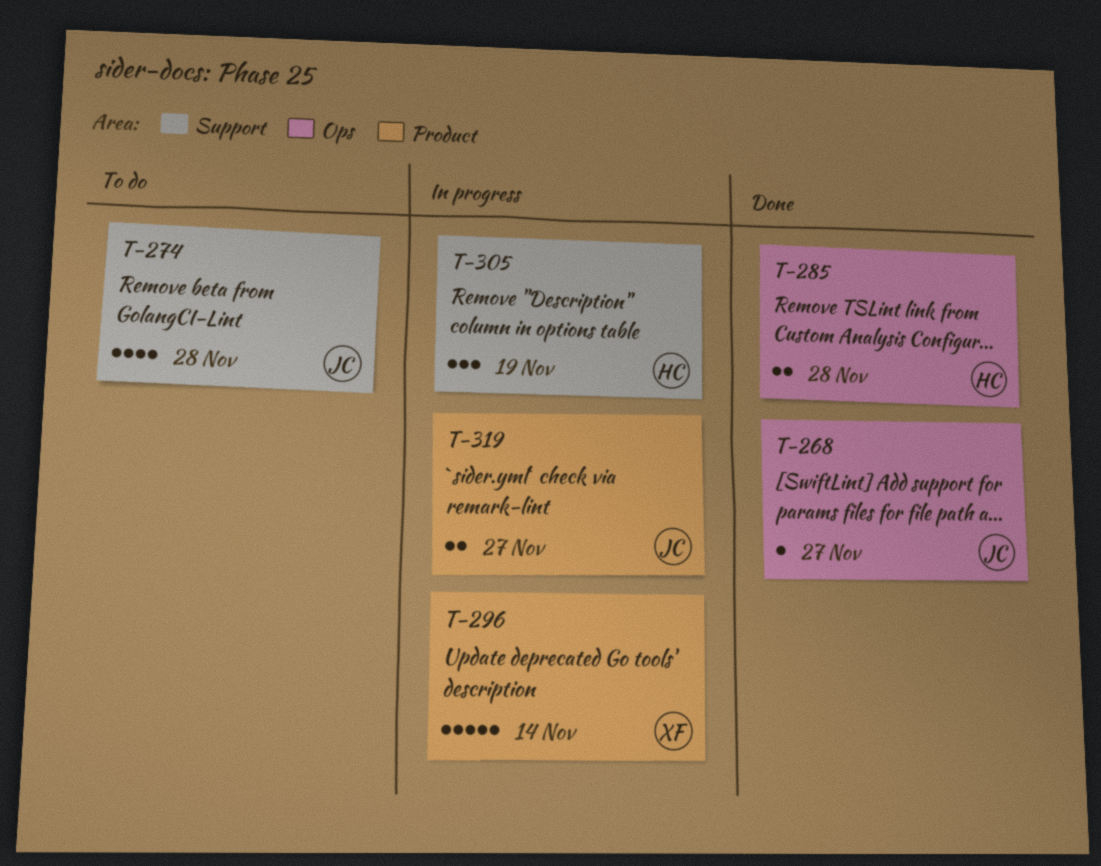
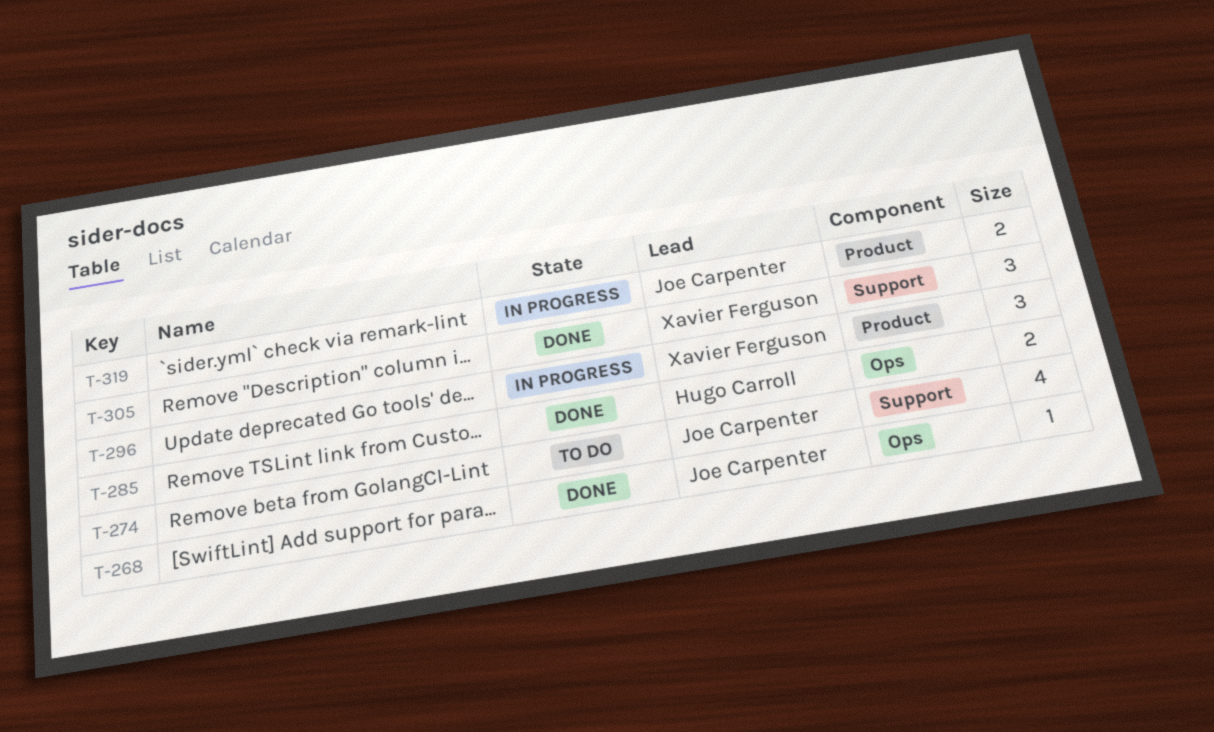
T-296, estimate: 5 -> 3
T-305, status: In progress -> Done
T-305, owner: Hugo Carroll -> Xavier Ferguson

